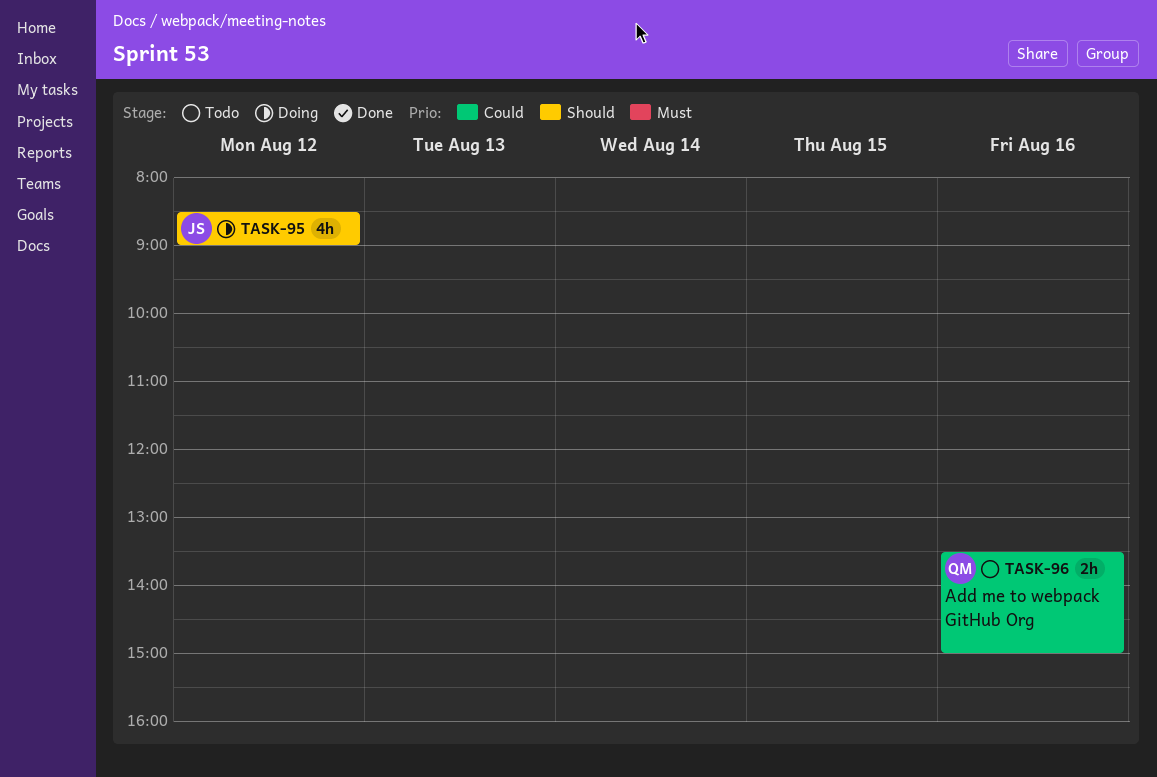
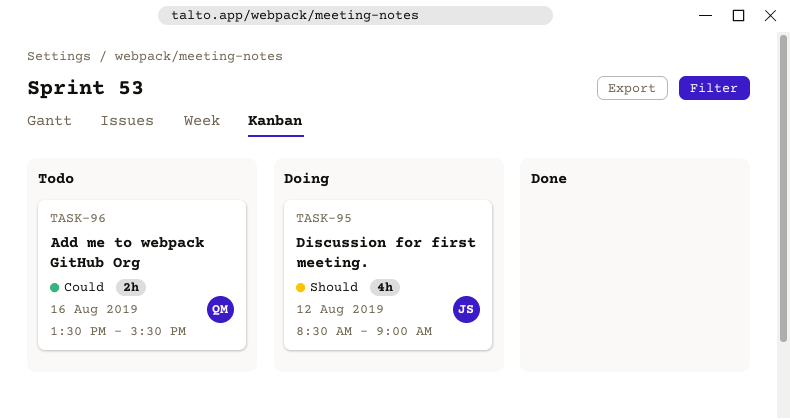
TASK-96, ends: 15:00 -> 15:30

